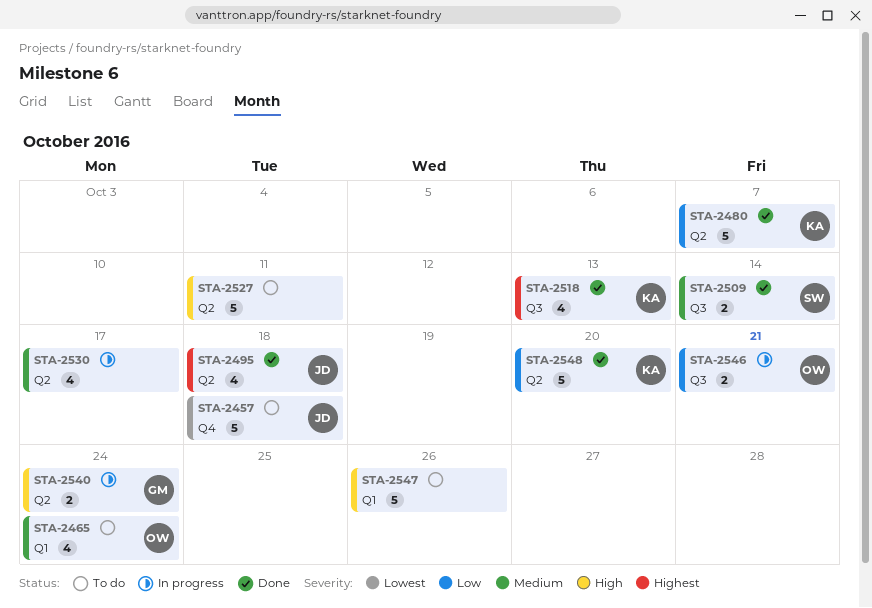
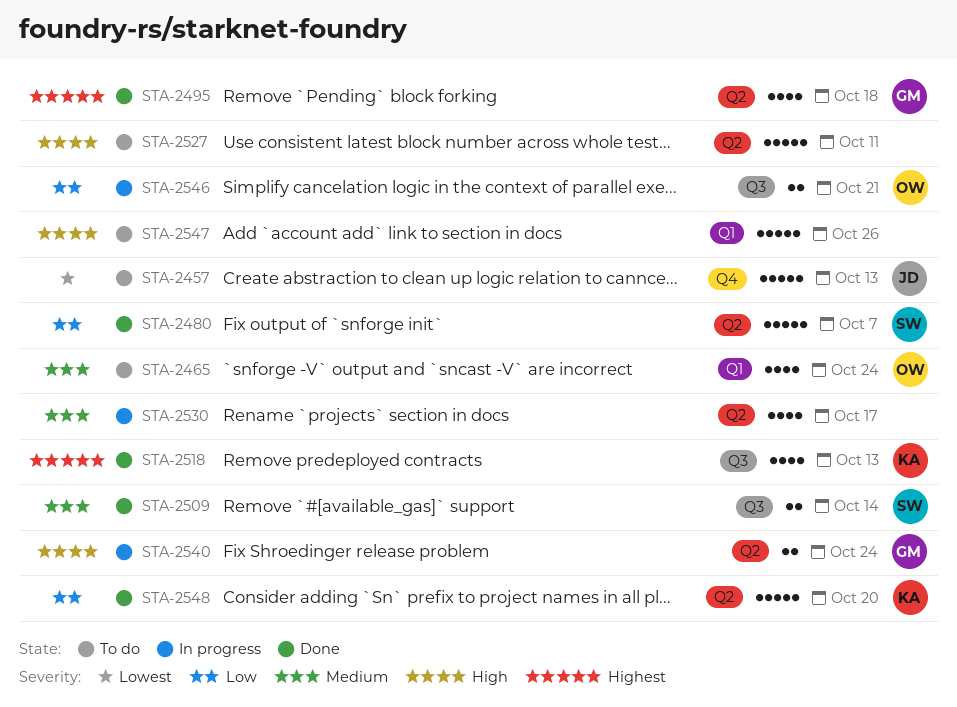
STA-2457, due: Oct 18 -> Oct 13
STA-2480, owner: KA -> SW
STA-2495, owner: JD -> GM

